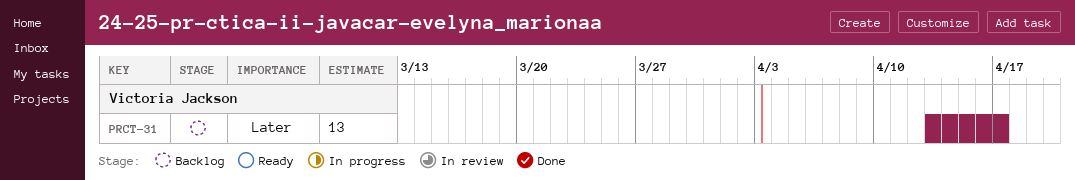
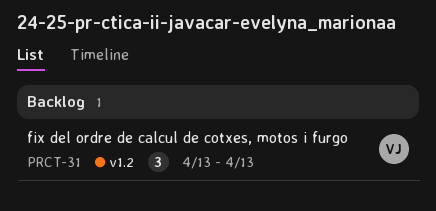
PRCT-31, estimate: 13 -> 3
PRCT-31, due: Apr 17 -> Apr 13

